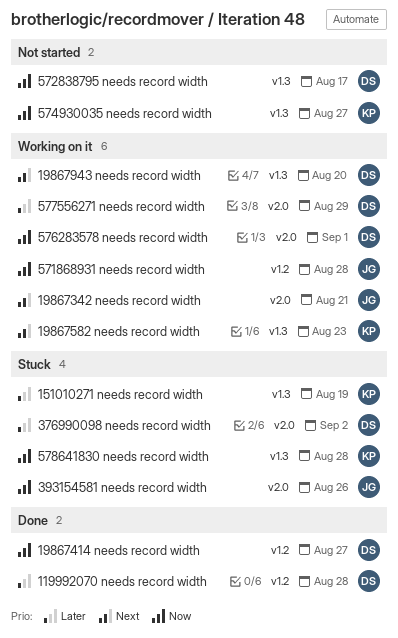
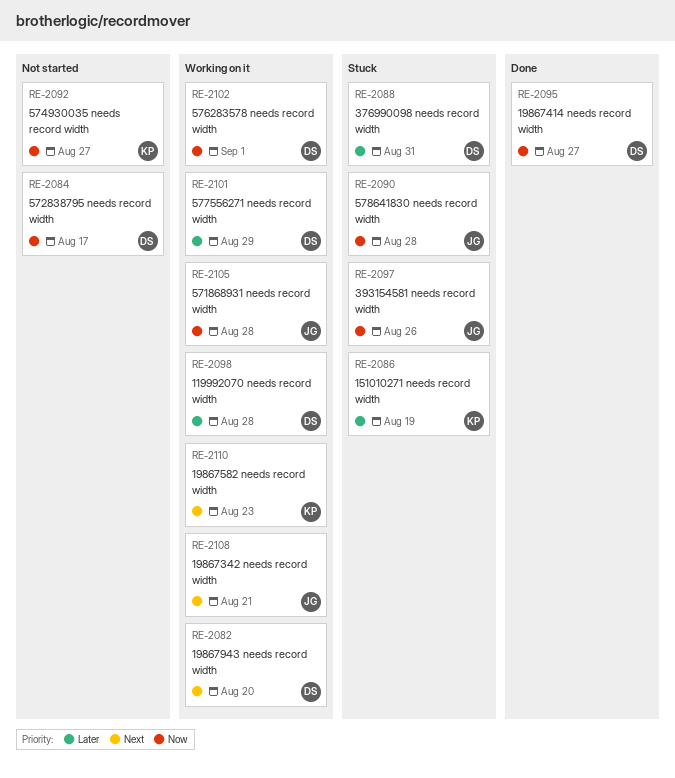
119992070 needs record width, status: Done -> Working on it
376990098 needs record width, due: Sep 2 -> Aug 31
578641830 needs record width, owner: KP -> JG

